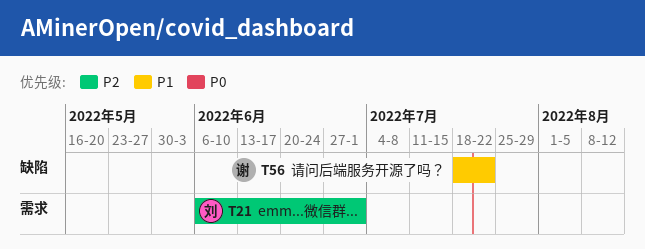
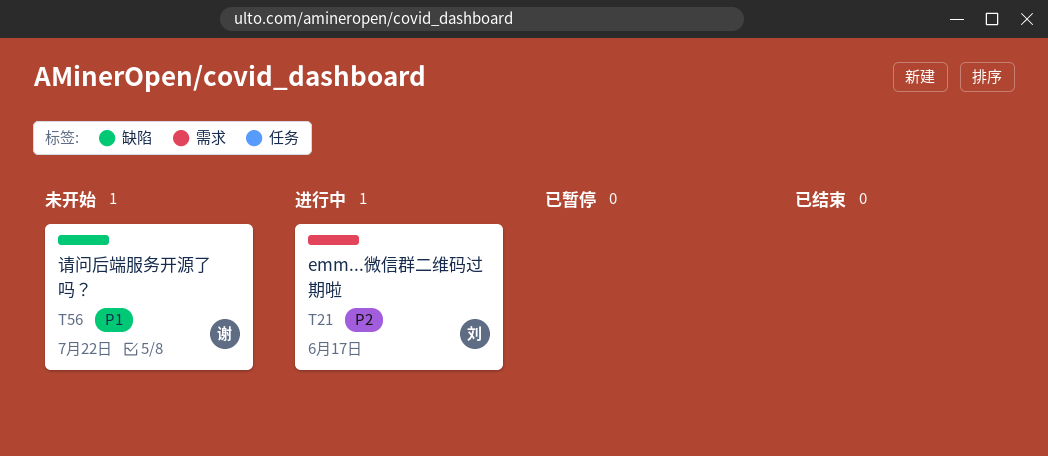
T21, due: Jul 1 -> Jun 17

